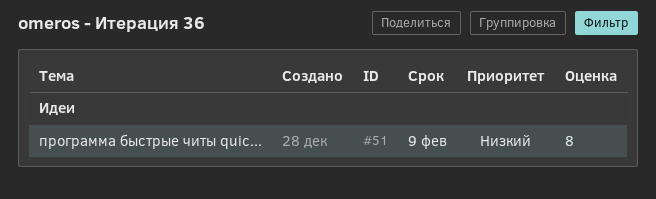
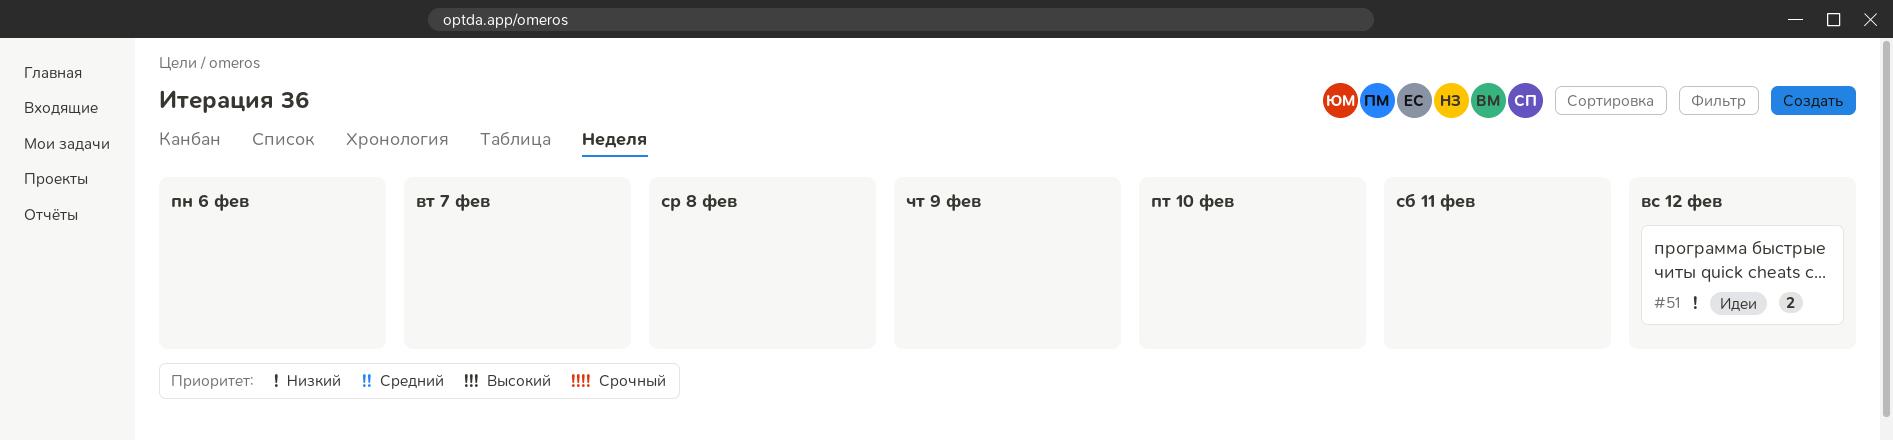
#51, estimate: 8 -> 2
#51, due: Feb 9 -> Feb 12

